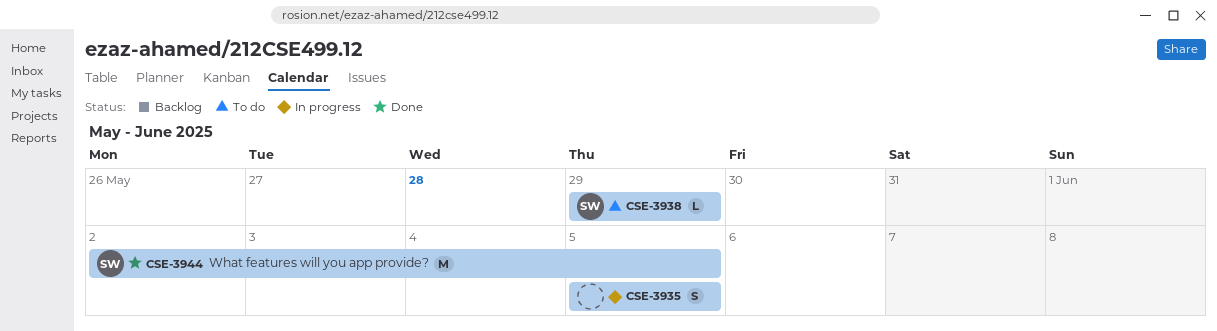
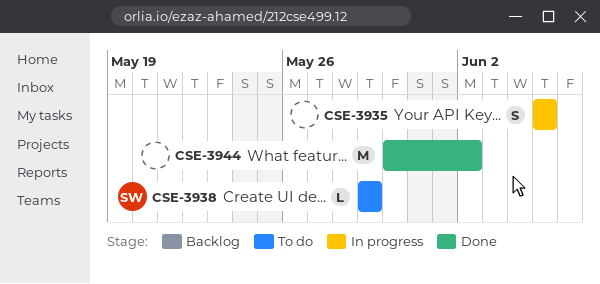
CSE-3944, owner: SW -> none
CSE-3944, start: Jun 2 -> May 30
CSE-3944, due: Jun 5 -> Jun 2

